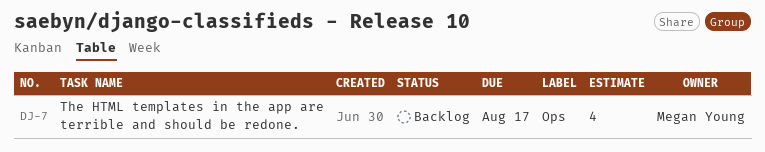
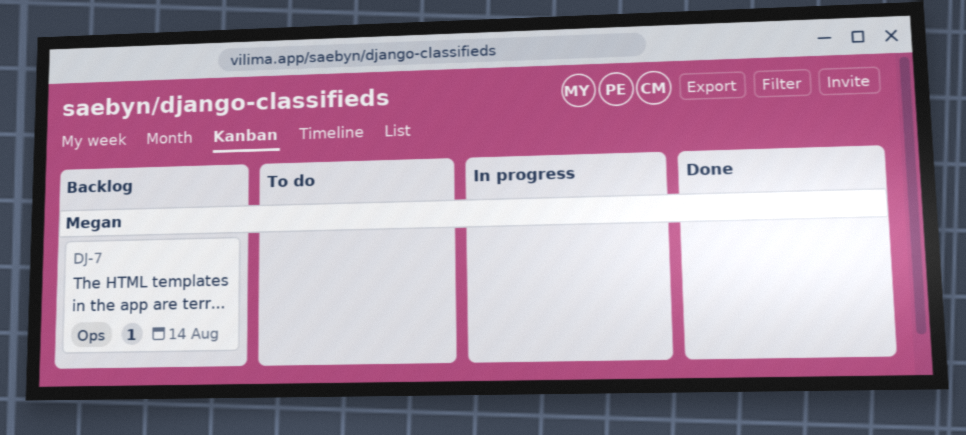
DJ-7, estimate: 4 -> 1
DJ-7, due: Aug 17 -> Aug 14

